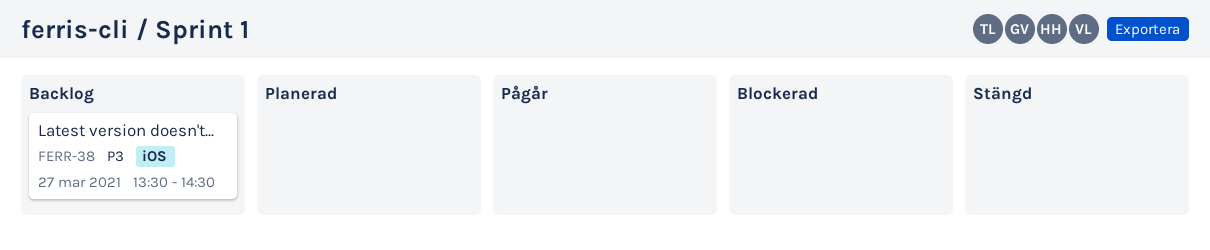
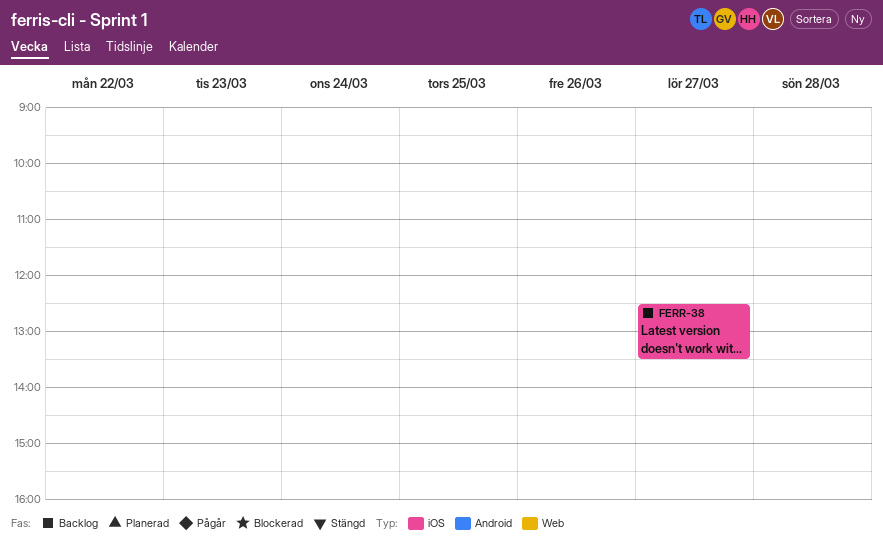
FERR-38, begins: 13:30 -> 12:30
FERR-38, ends: 14:30 -> 13:30

